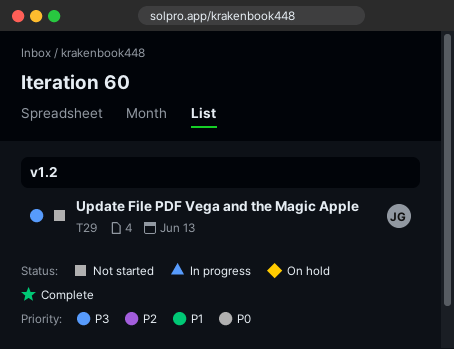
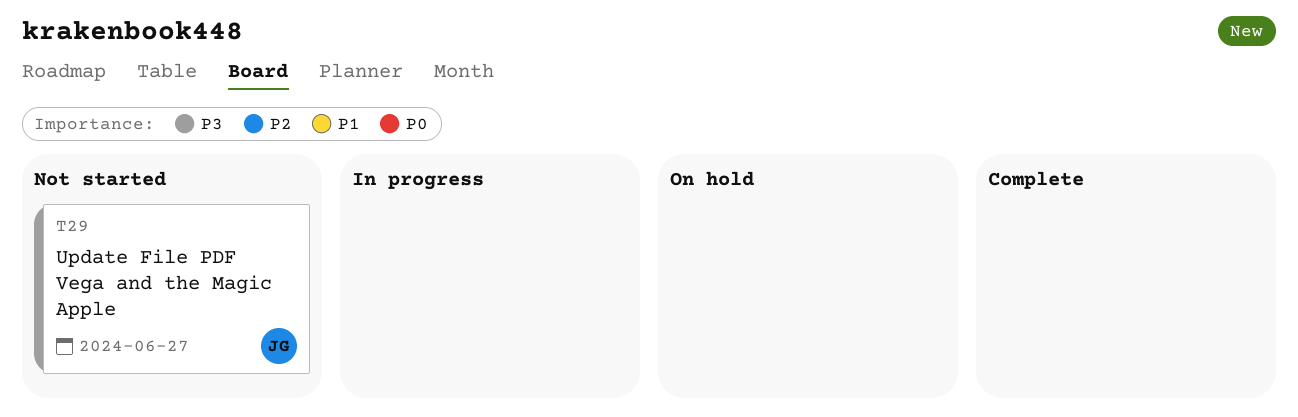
T29, due: Jun 13 -> Jun 27

